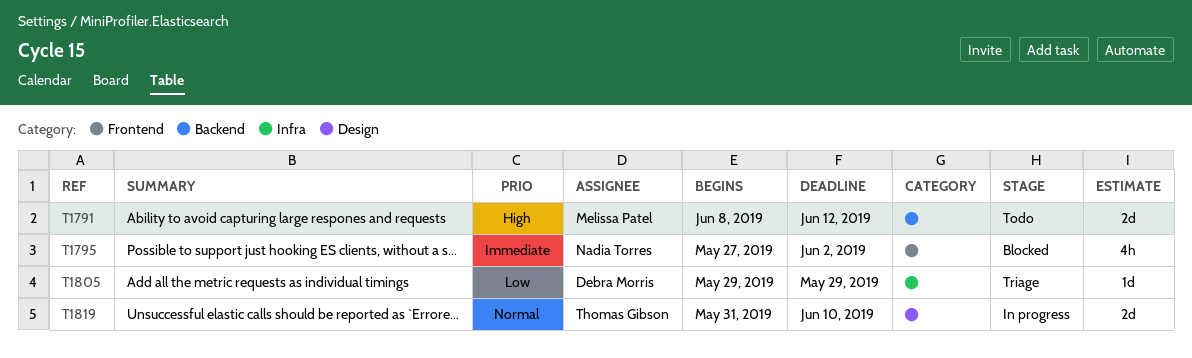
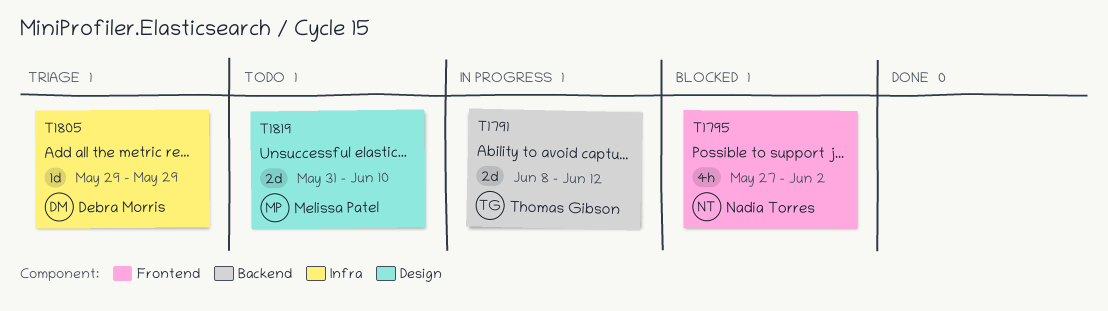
T1791, status: Todo -> In progress
T1791, owner: Melissa Patel -> Thomas Gibson
T1819, status: In progress -> Todo
T1819, owner: Thomas Gibson -> Melissa Patel

